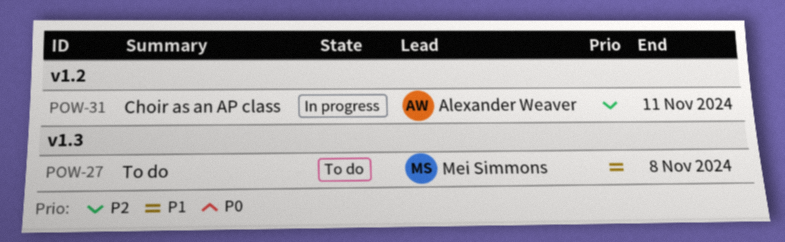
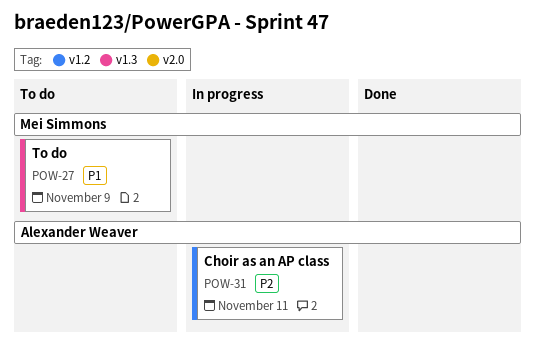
POW-27, due: Nov 8 -> Nov 9

